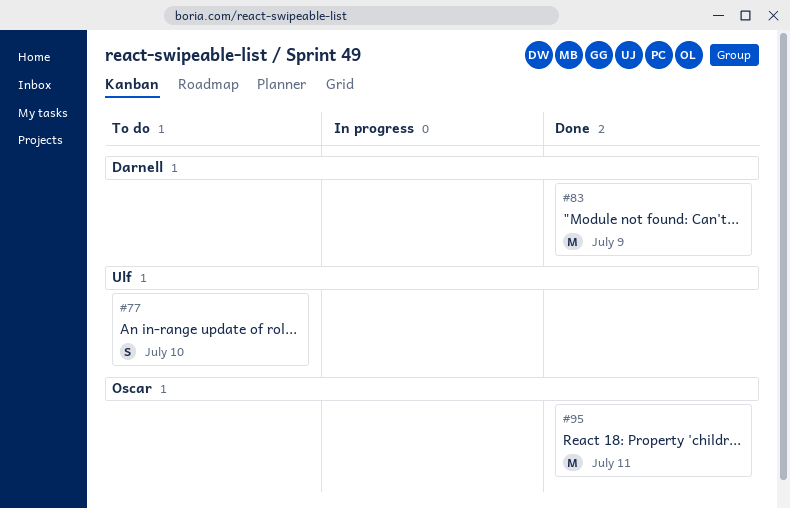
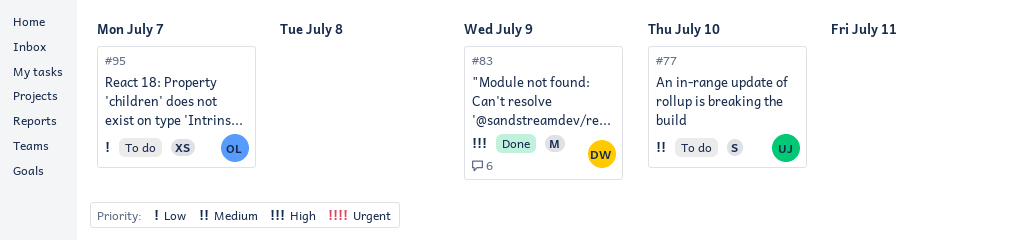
#95, status: Done -> To do
#95, estimate: M -> XS
#95, due: Jul 11 -> Jul 7

